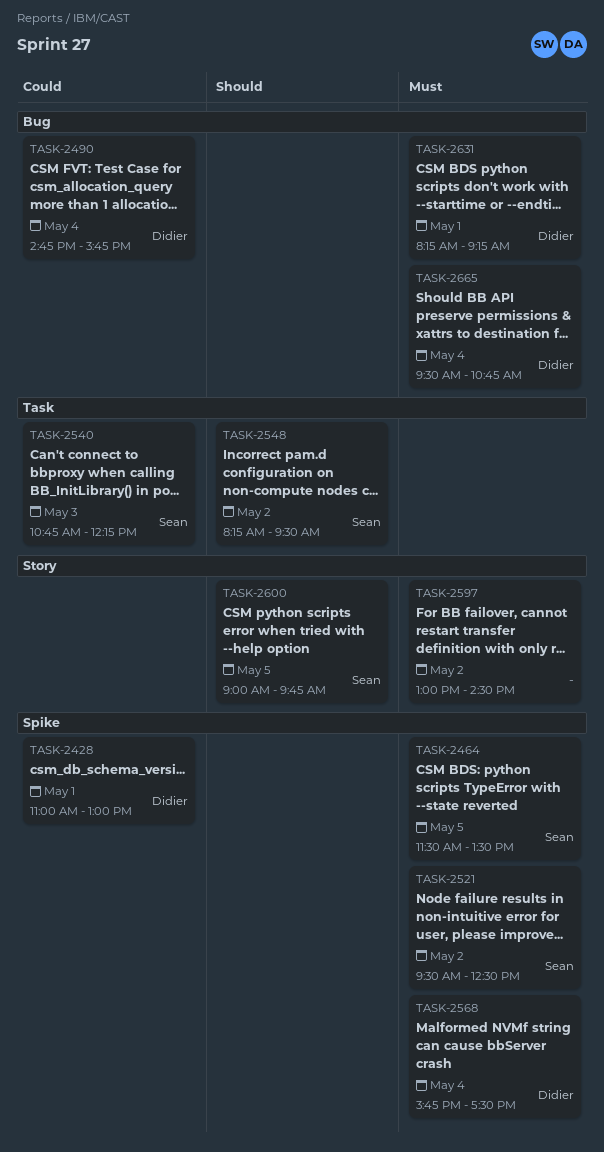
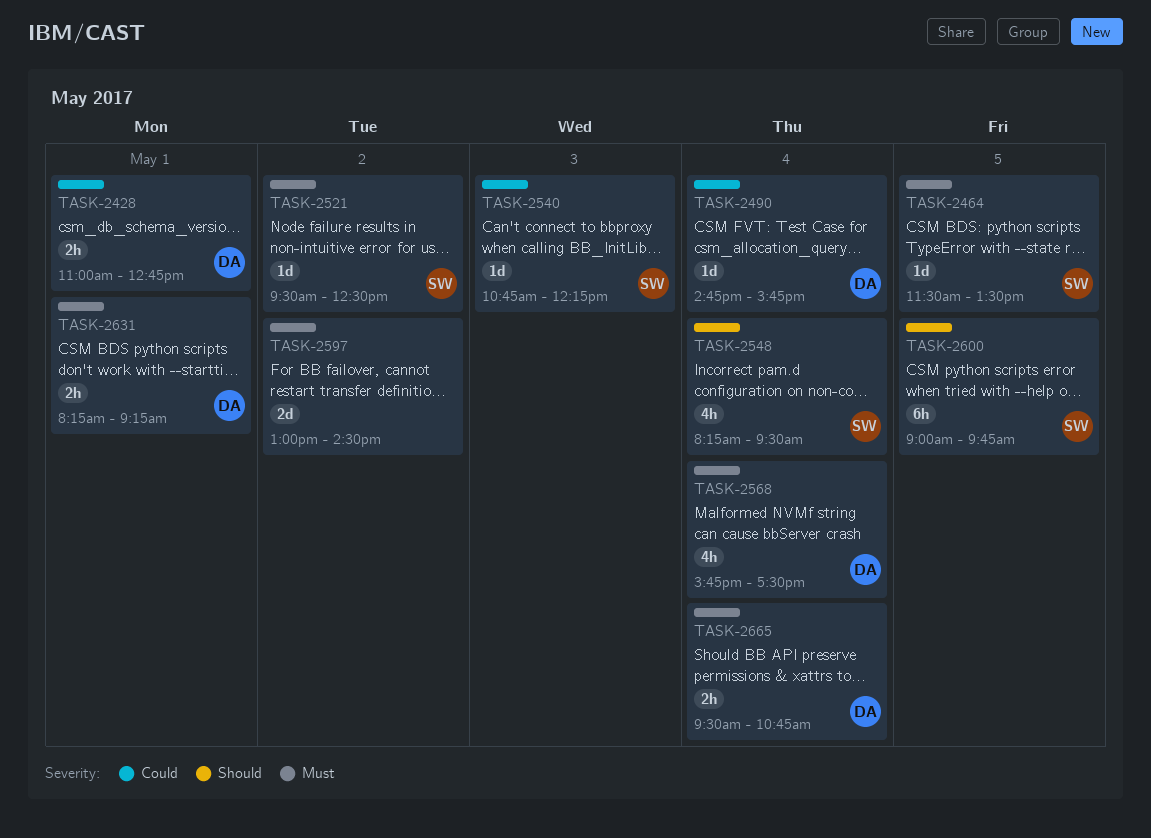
TASK-2428, ends: 13:00 -> 12:45
TASK-2548, day: May 2 -> May 4

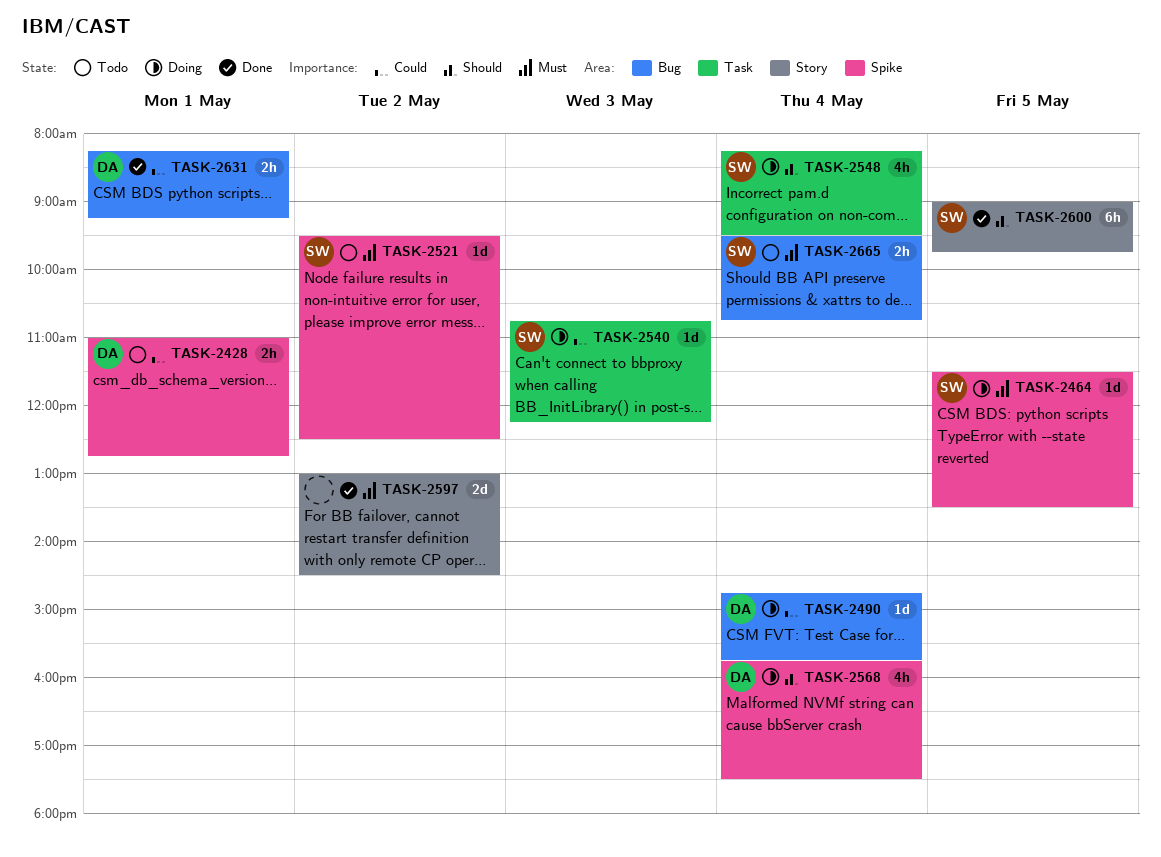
TASK-2568, priority: Must -> Should
TASK-2631, priority: Must -> Could
TASK-2665, owner: DA -> SW

